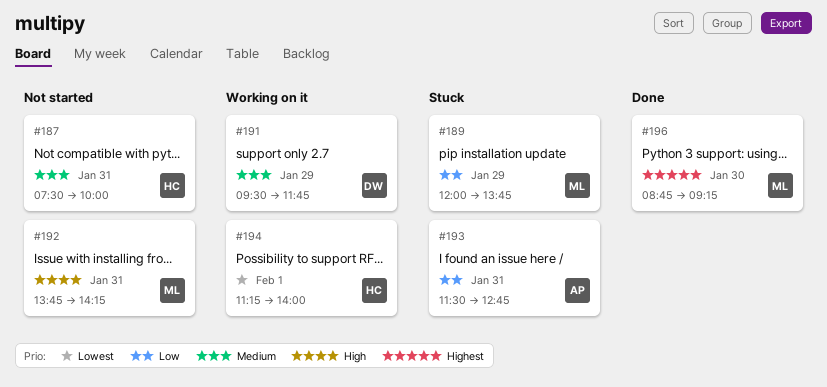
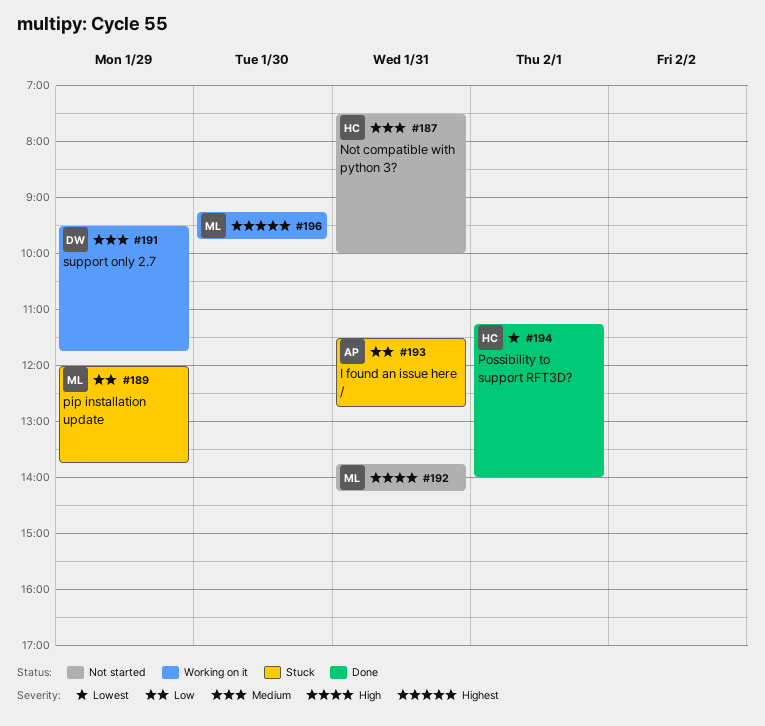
#194, status: Working on it -> Done
#196, status: Done -> Working on it
#196, begins: 08:45 -> 09:15
#196, ends: 09:15 -> 09:45

